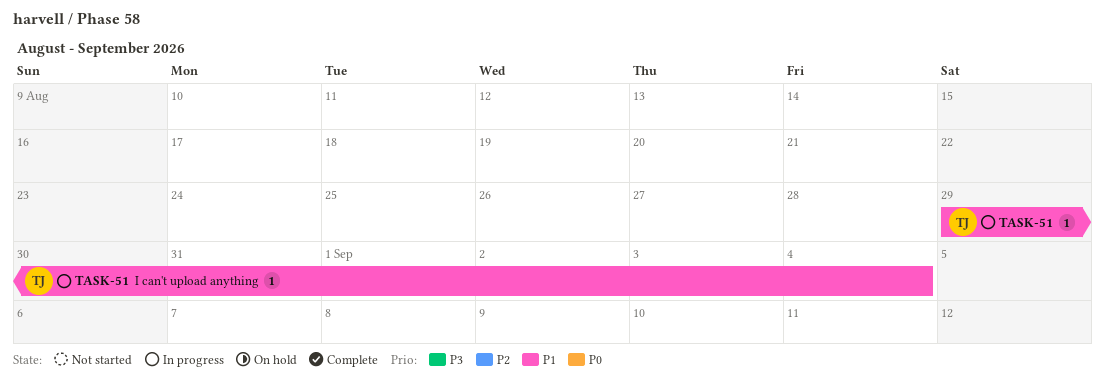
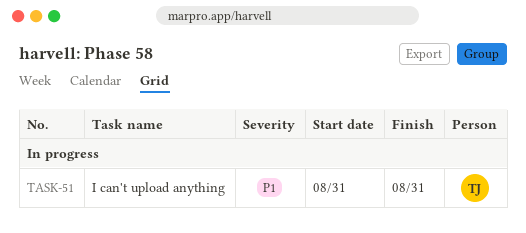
TASK-51, start: Aug 29 -> Aug 31
TASK-51, due: Sep 4 -> Aug 31

